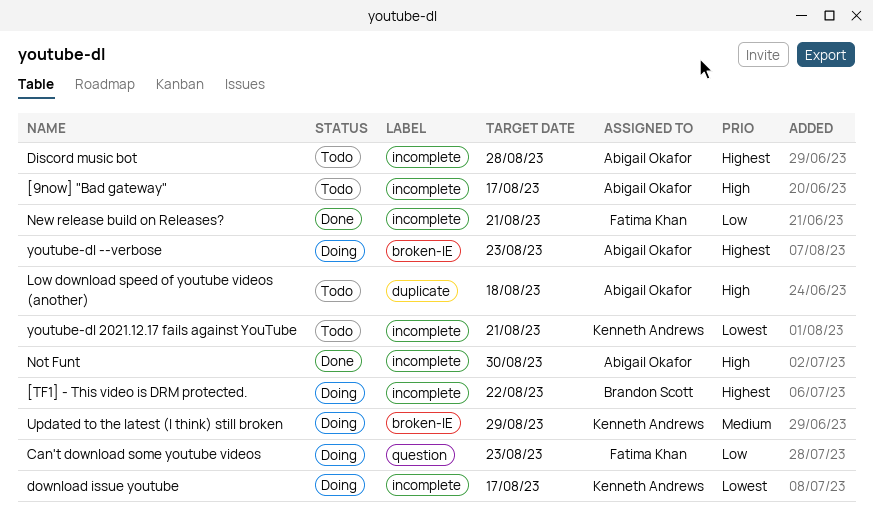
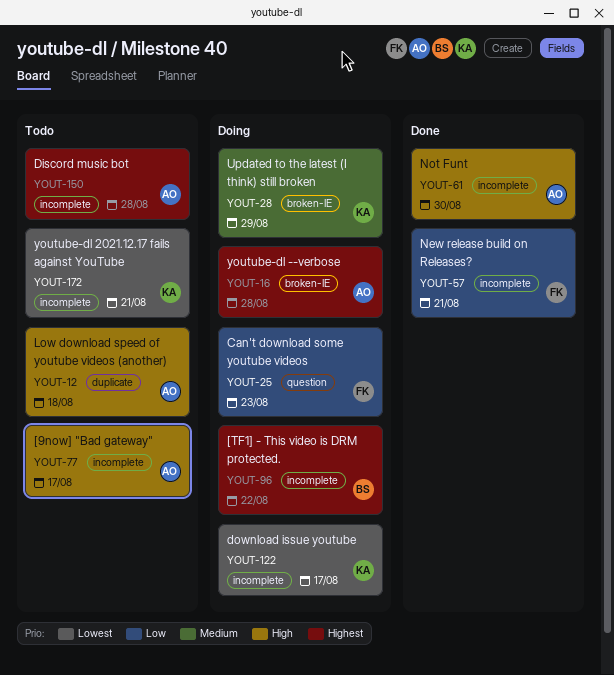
youtube-dl --verbose, due: Aug 23 -> Aug 28

